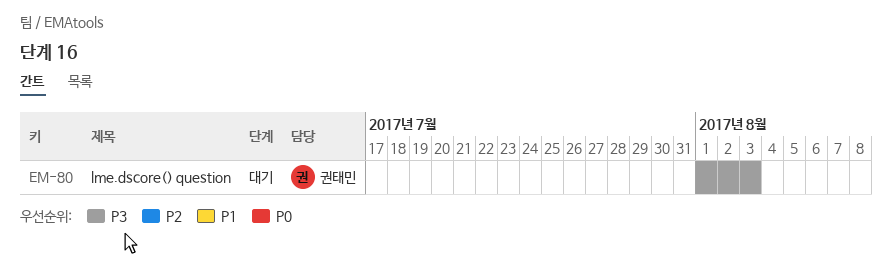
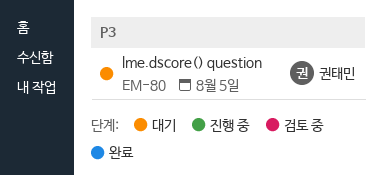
EM-80, due: Aug 3 -> Aug 5

